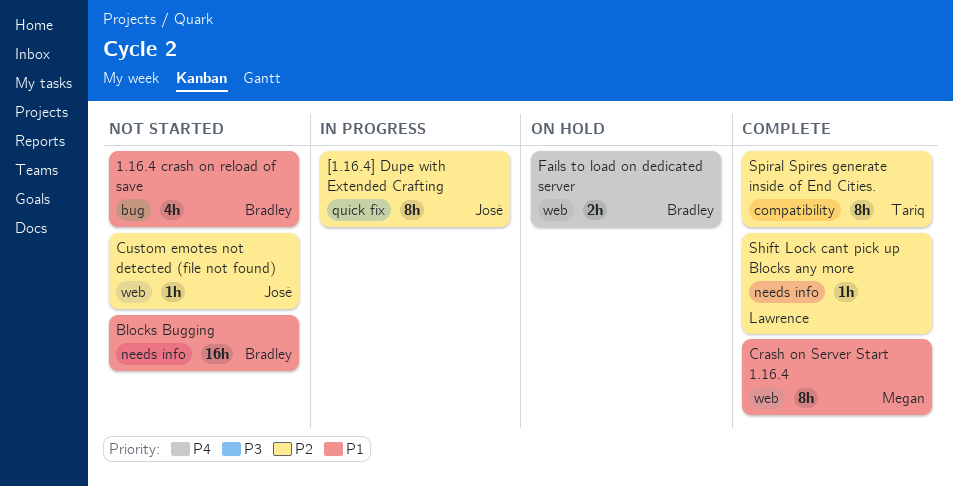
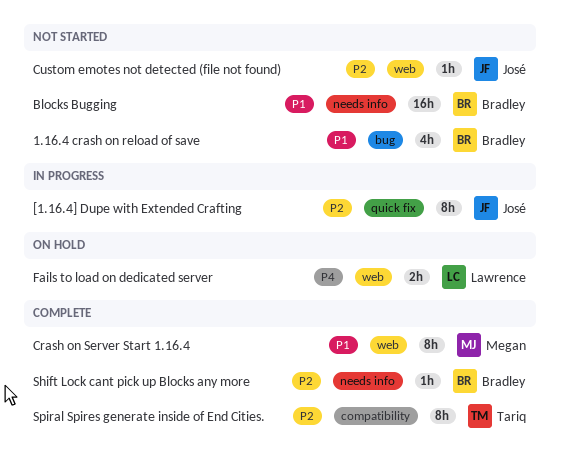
Fails to load on dedicated server, owner: Bradley -> Lawrence
Shift Lock cant pick up Blocks any more, owner: Lawrence -> Bradley

